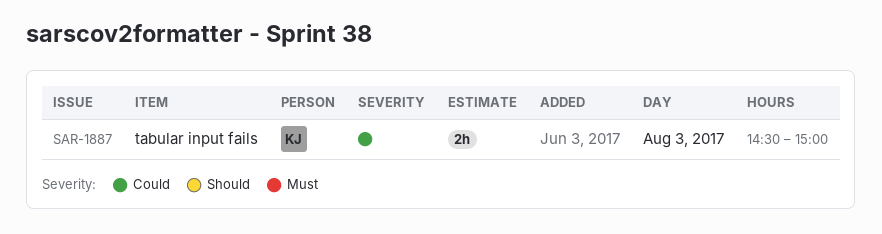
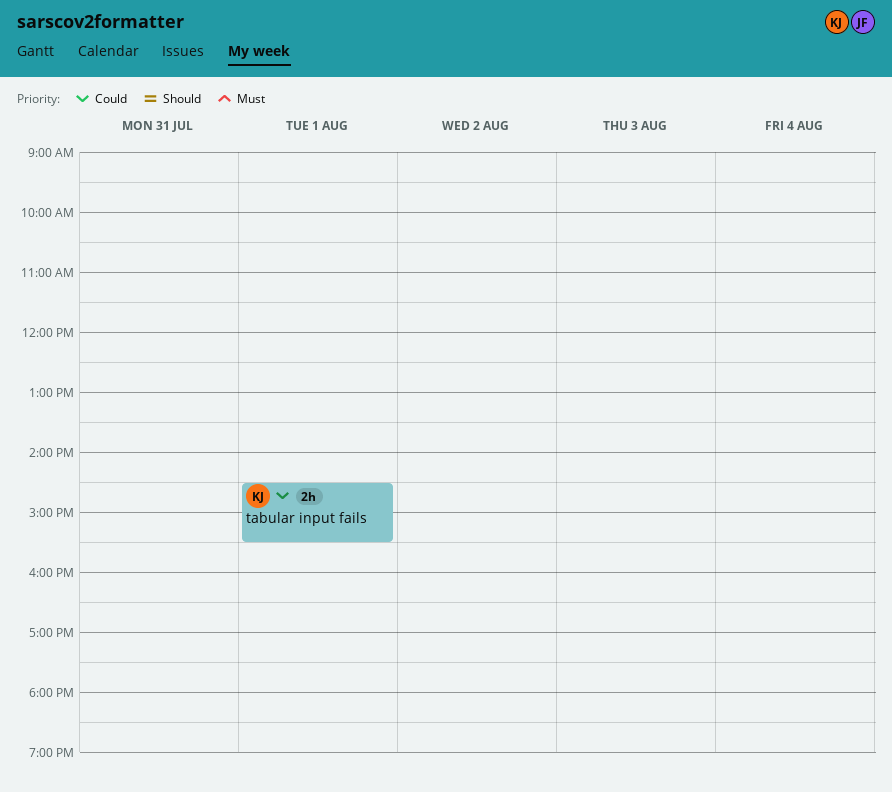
tabular input fails, day: Aug 3 -> Aug 1
tabular input fails, ends: 15:00 -> 15:30

